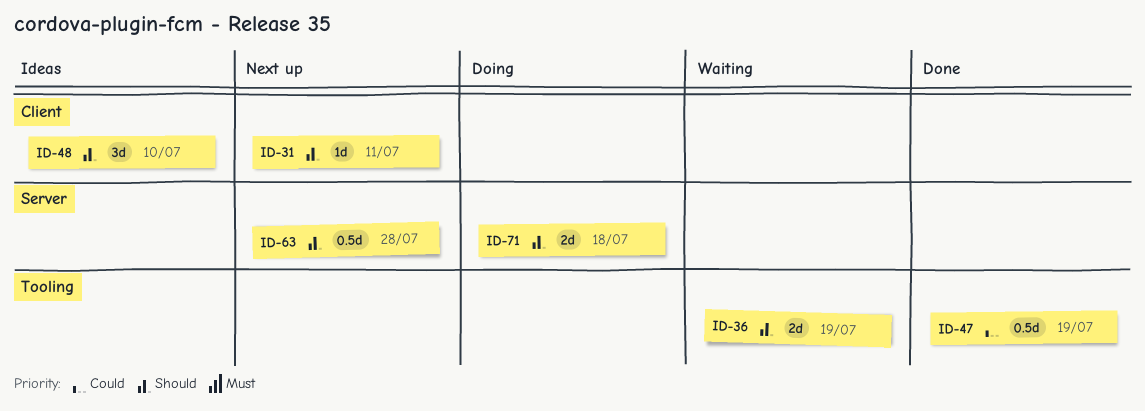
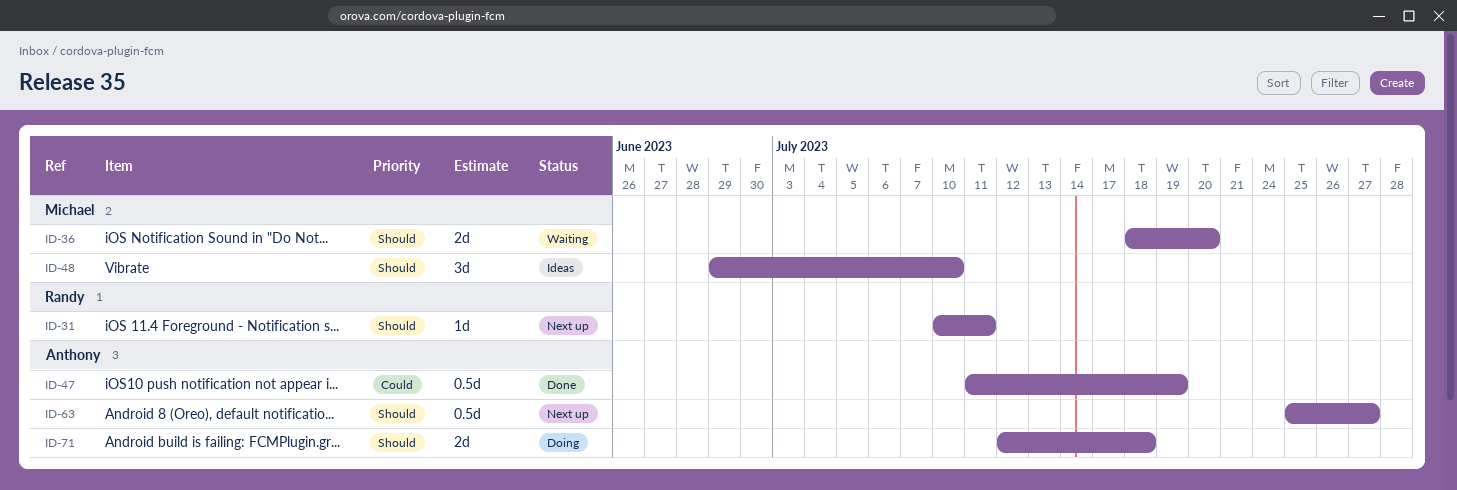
ID-36, due: Jul 19 -> Jul 20
ID-63, due: Jul 28 -> Jul 27

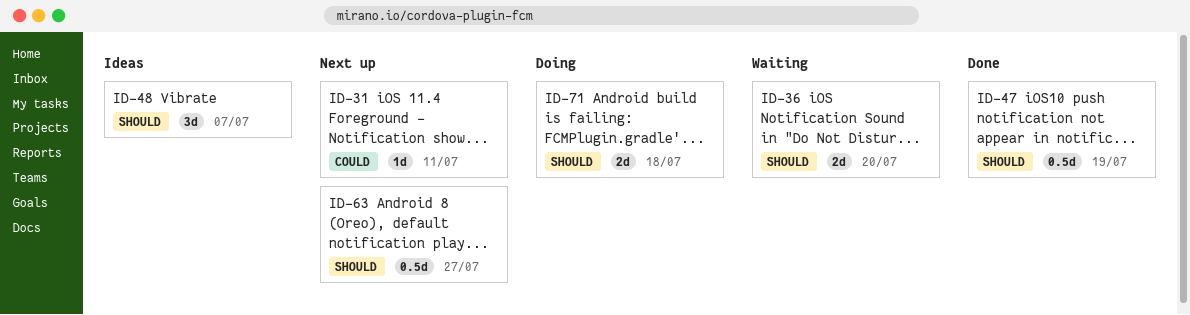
ID-31, priority: Should -> Could
ID-47, priority: Could -> Should
ID-48, due: Jul 10 -> Jul 7

